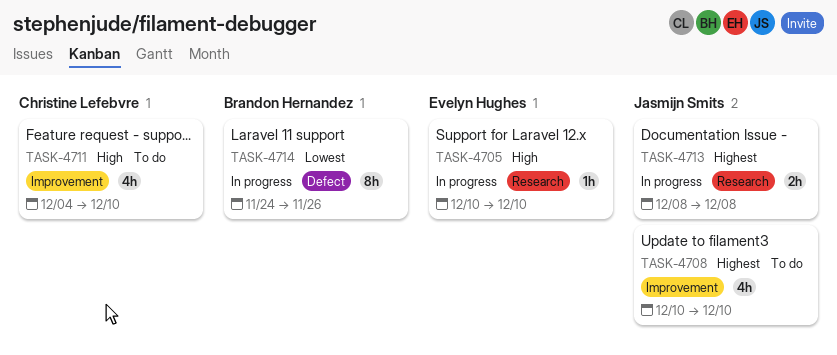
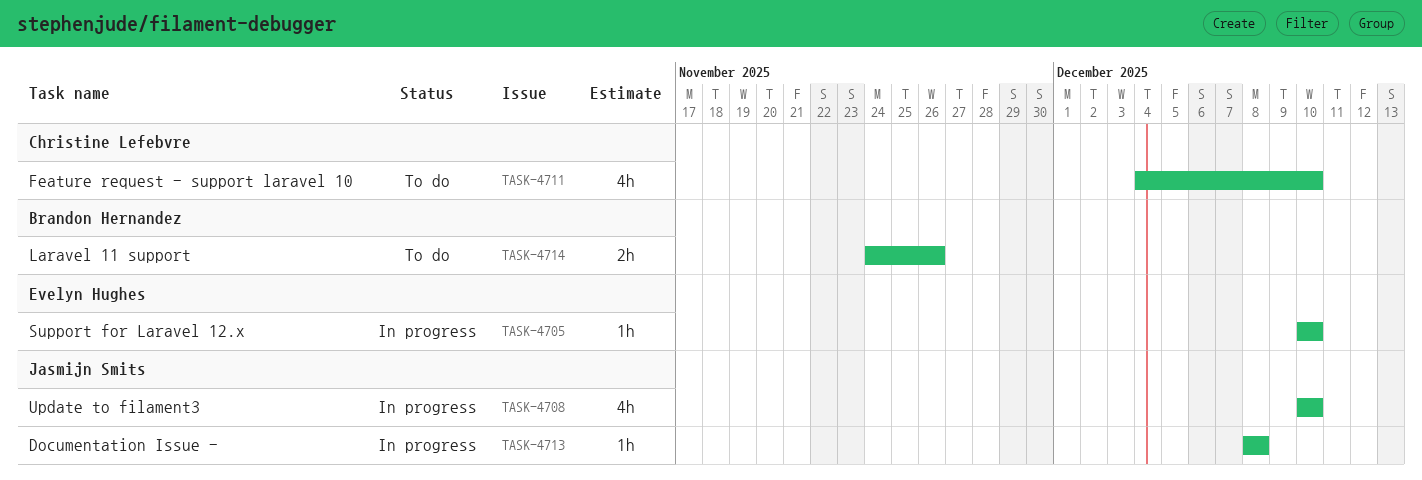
TASK-4708, status: To do -> In progress
TASK-4713, estimate: 2h -> 1h
TASK-4714, status: In progress -> To do
TASK-4714, estimate: 8h -> 2h

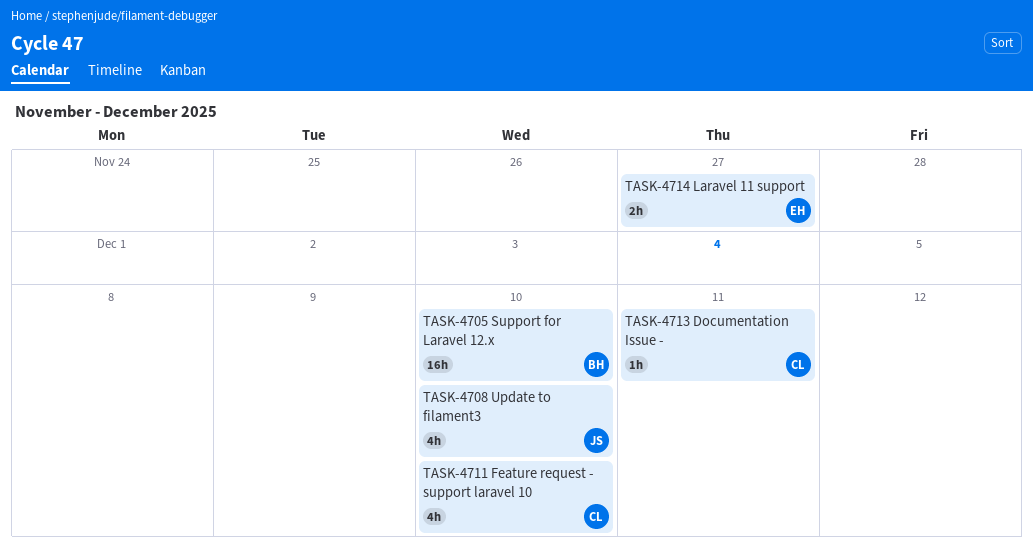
TASK-4705, owner: Evelyn Hughes -> Brandon Hernandez
TASK-4705, estimate: 1h -> 16h
TASK-4713, owner: Jasmijn Smits -> Christine Lefebvre
TASK-4713, due: Dec 8 -> Dec 11
TASK-4714, owner: Brandon Hernandez -> Evelyn Hughes
TASK-4714, due: Nov 26 -> Nov 27

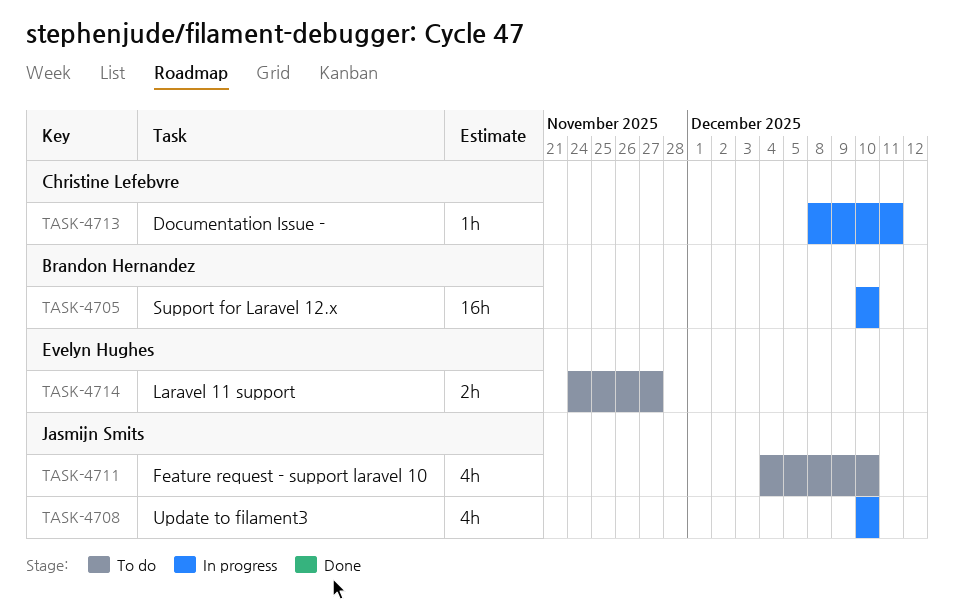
TASK-4711, owner: Christine Lefebvre -> Jasmijn Smits

